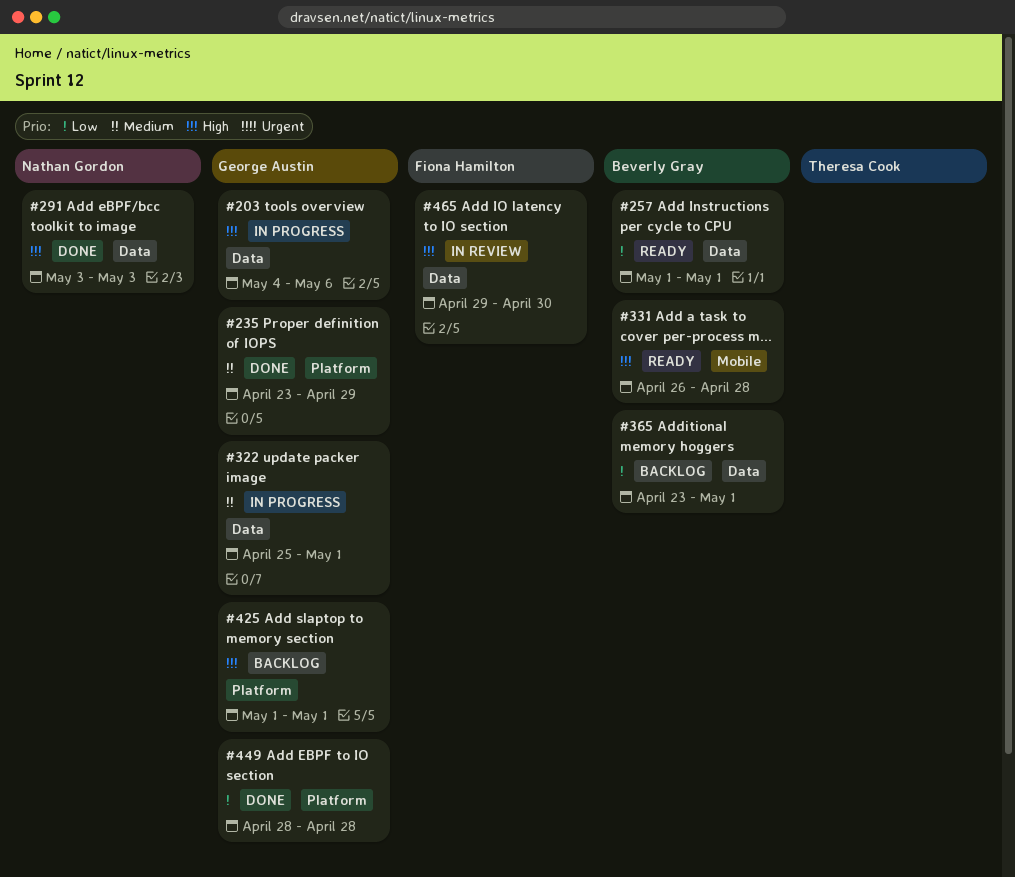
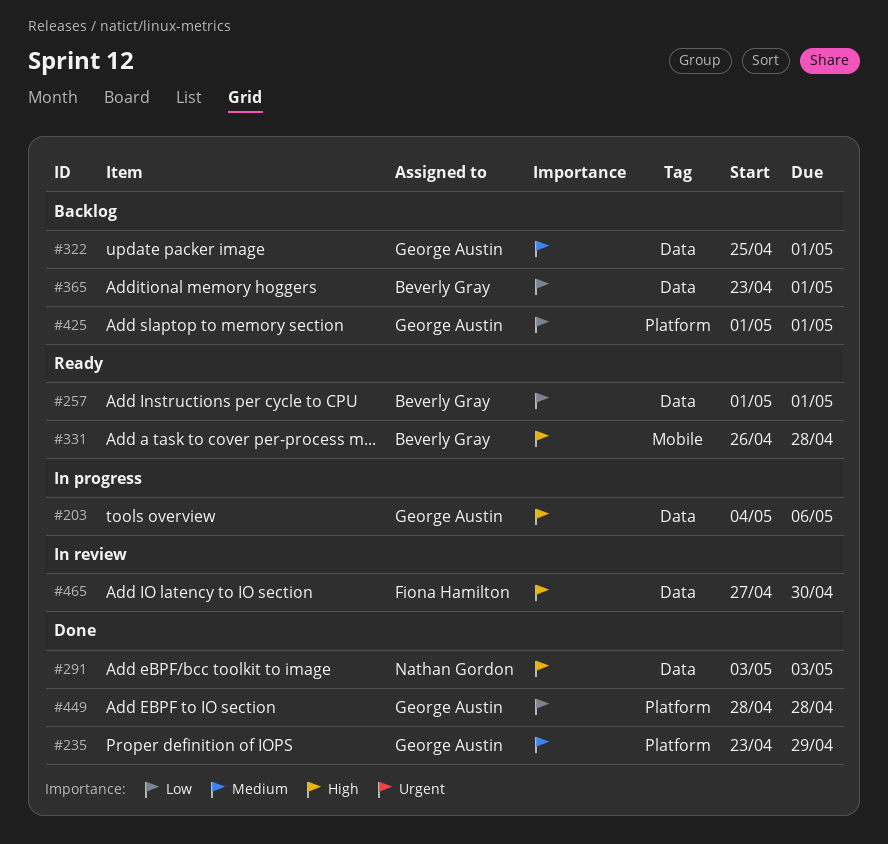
#322, status: In progress -> Backlog
#425, priority: High -> Low
#465, start: Apr 29 -> Apr 27

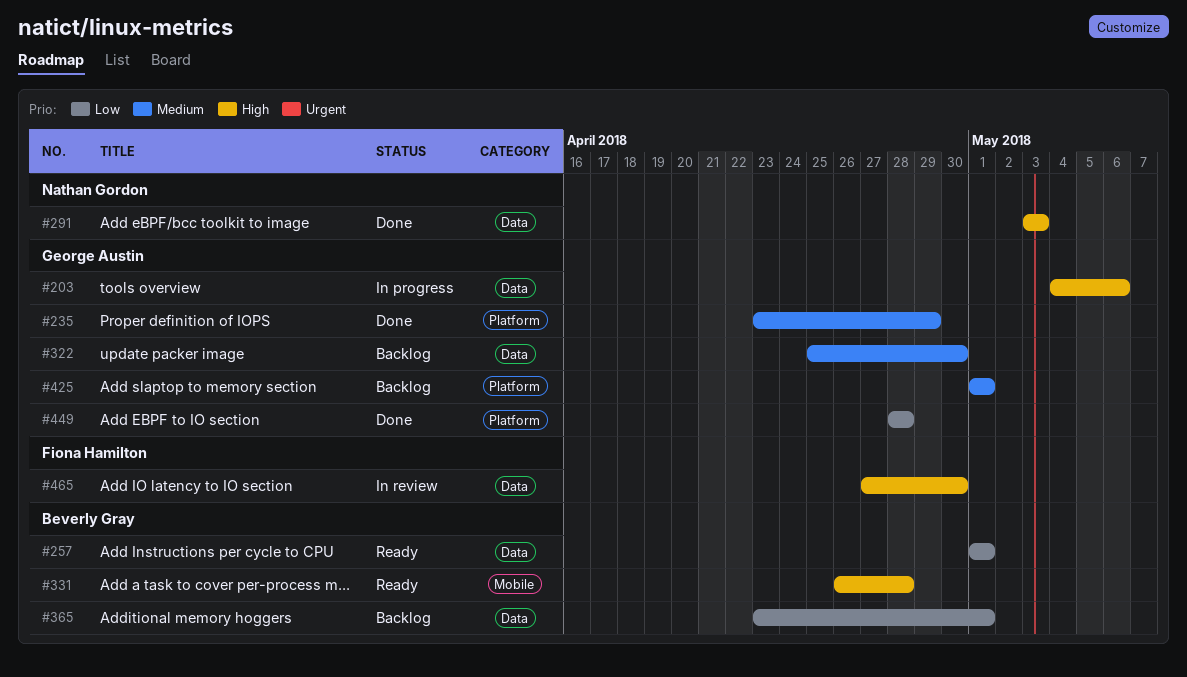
#322, due: May 1 -> Apr 30
#425, priority: Low -> Medium

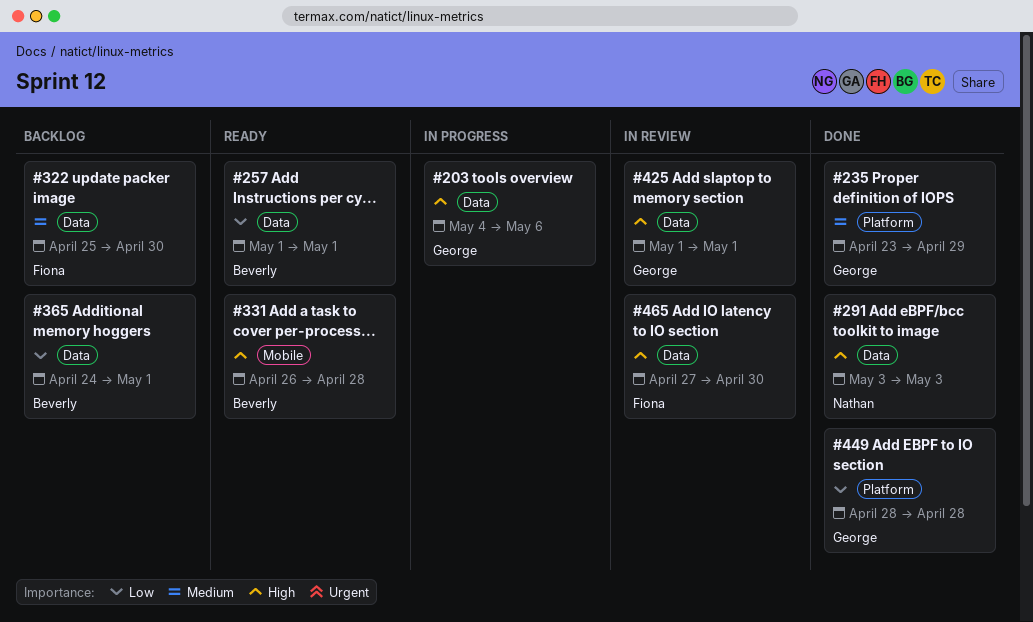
#322, owner: George Austin -> Fiona Hamilton
#365, start: Apr 23 -> Apr 24
#425, status: Backlog -> In review
#425, priority: Medium -> High
#425, label: Platform -> Data

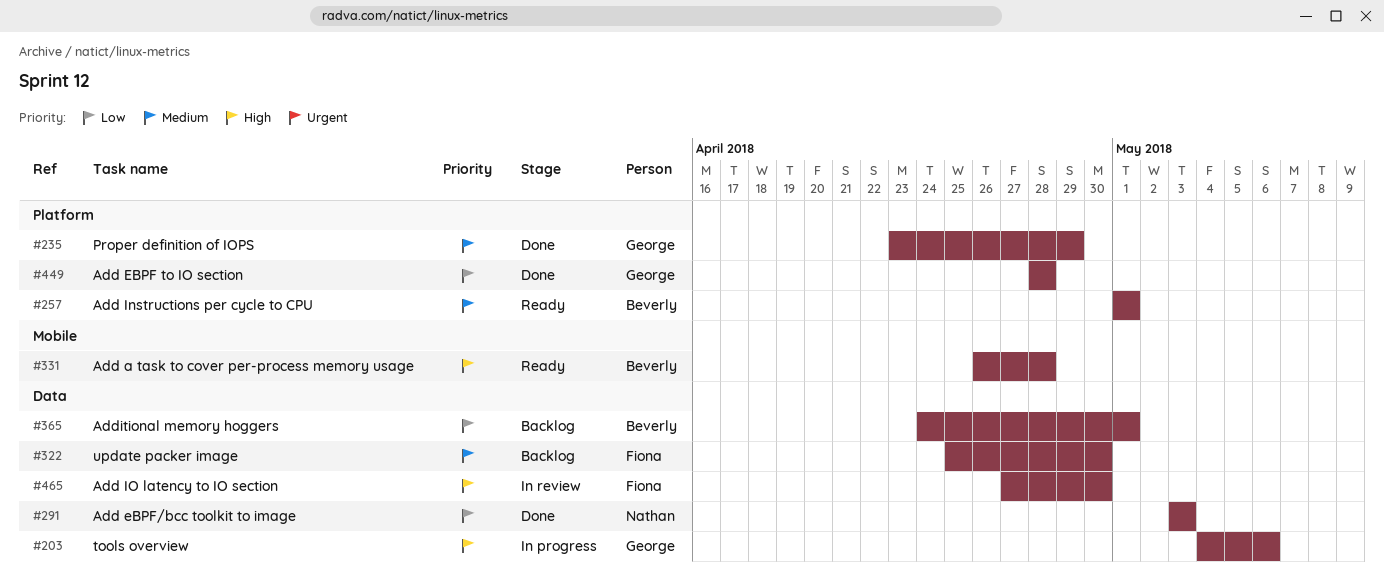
#257, priority: Low -> Medium
#257, label: Data -> Platform
#291, priority: High -> Low
#425: present -> none

